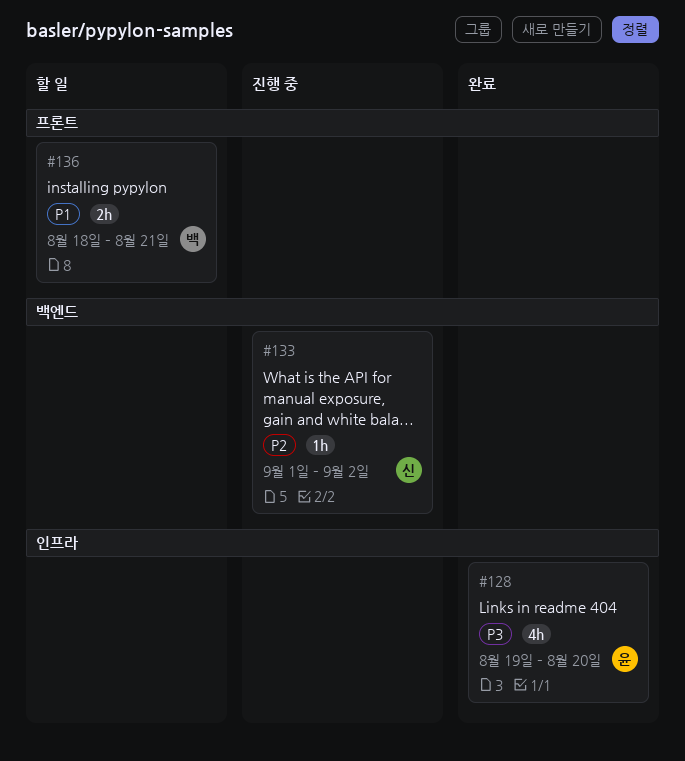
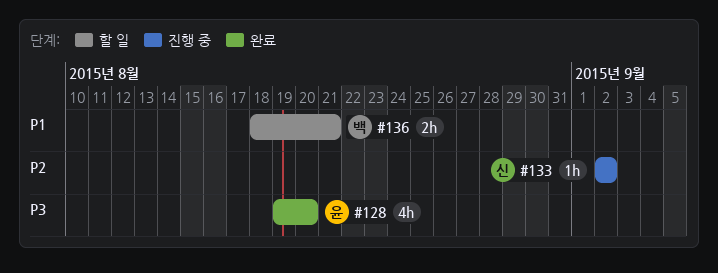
#133, start: Sep 1 -> Sep 2

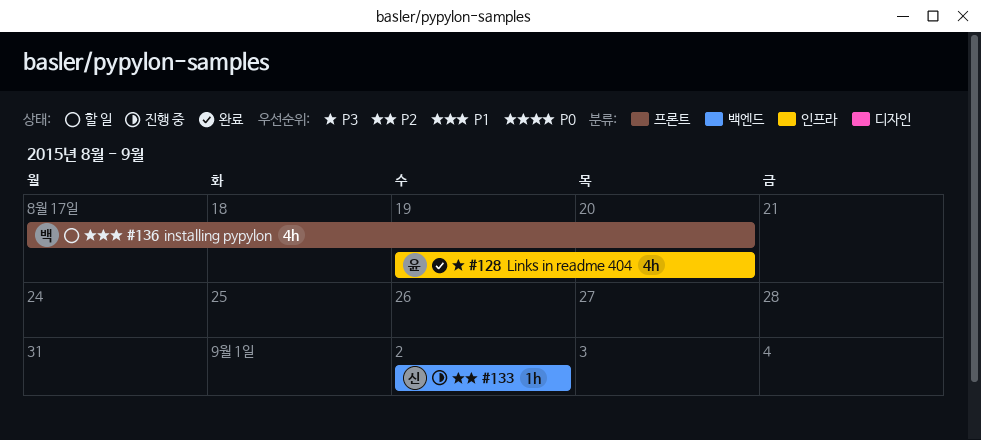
#136, estimate: 2h -> 4h
#136, start: Aug 18 -> Aug 17
#136, due: Aug 21 -> Aug 20

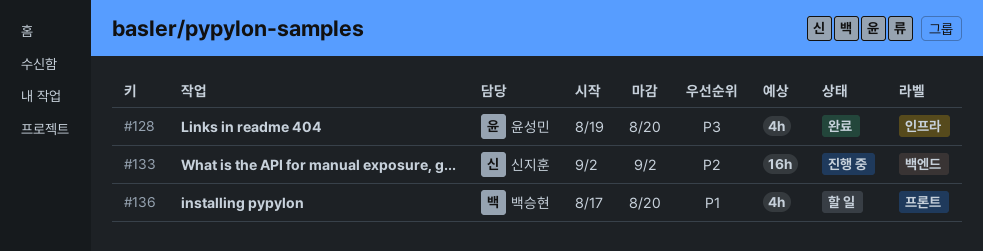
#133, estimate: 1h -> 16h

